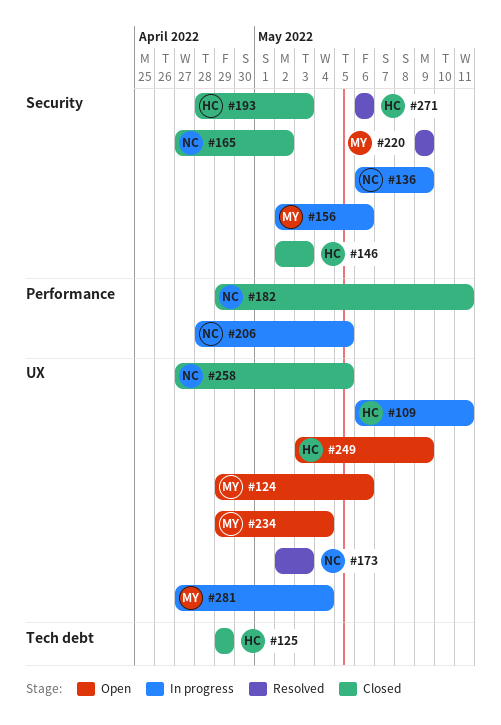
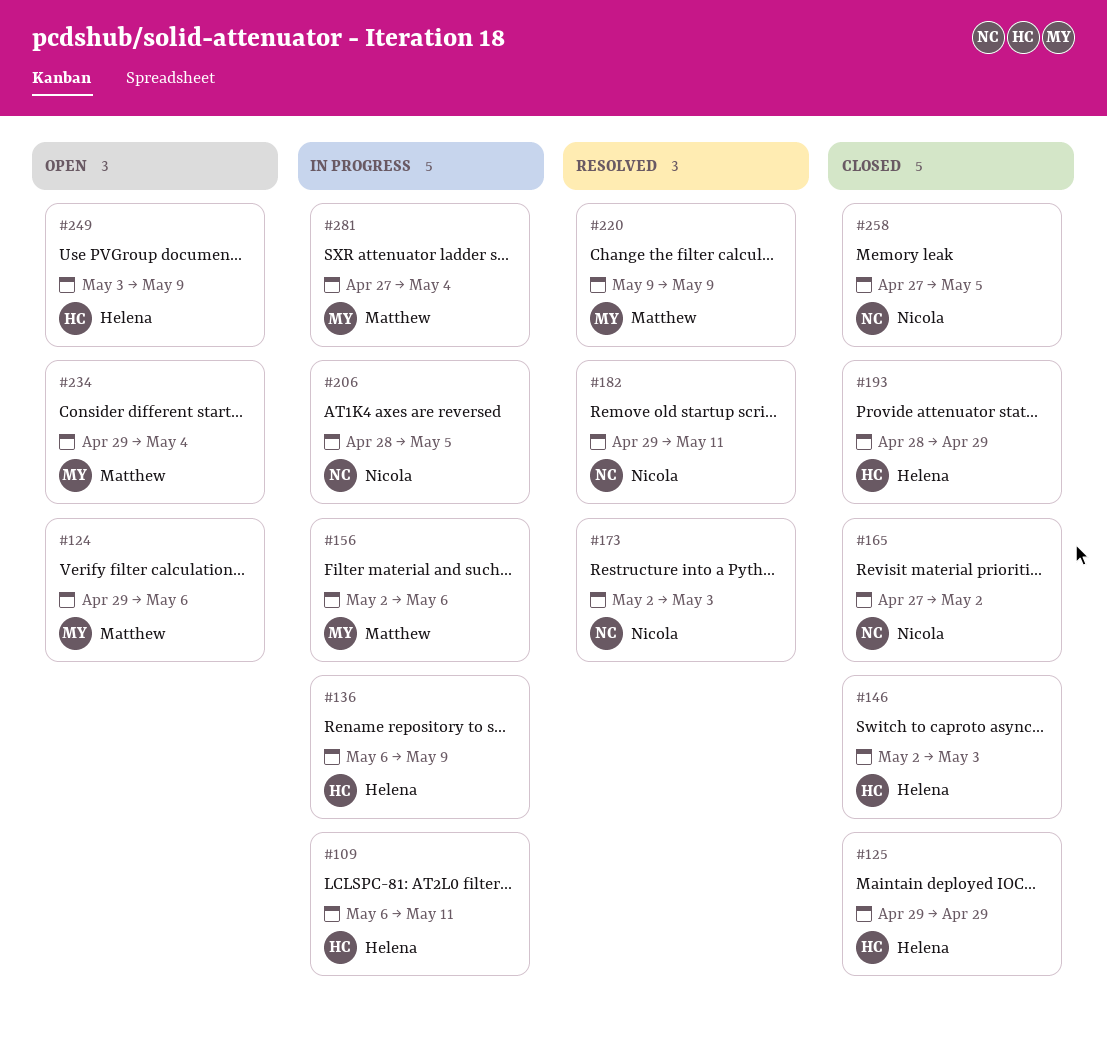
#136, owner: Nicola -> Helena
#182, status: Closed -> Resolved
#193, due: May 3 -> Apr 29
#271: present -> none

